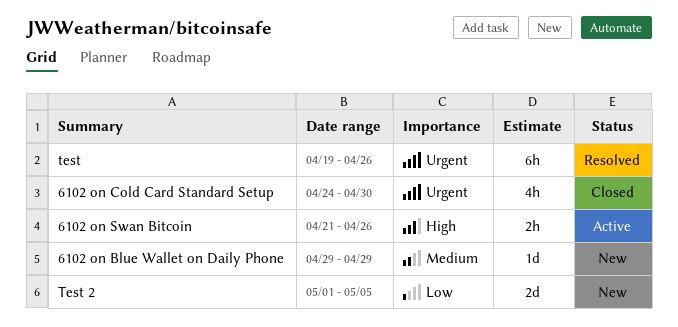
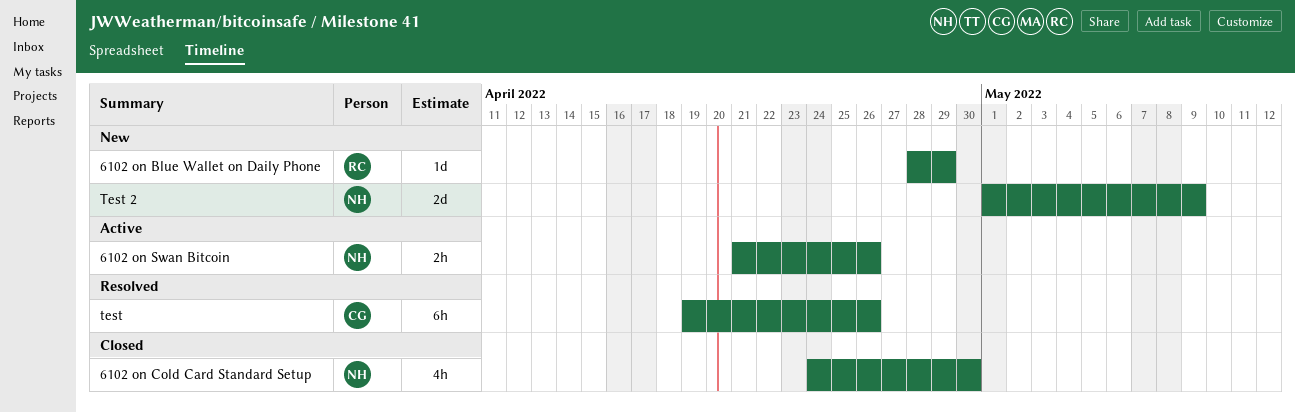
6102 on Blue Wallet on Daily Phone, start: Apr 29 -> Apr 28
Test 2, due: May 5 -> May 9

